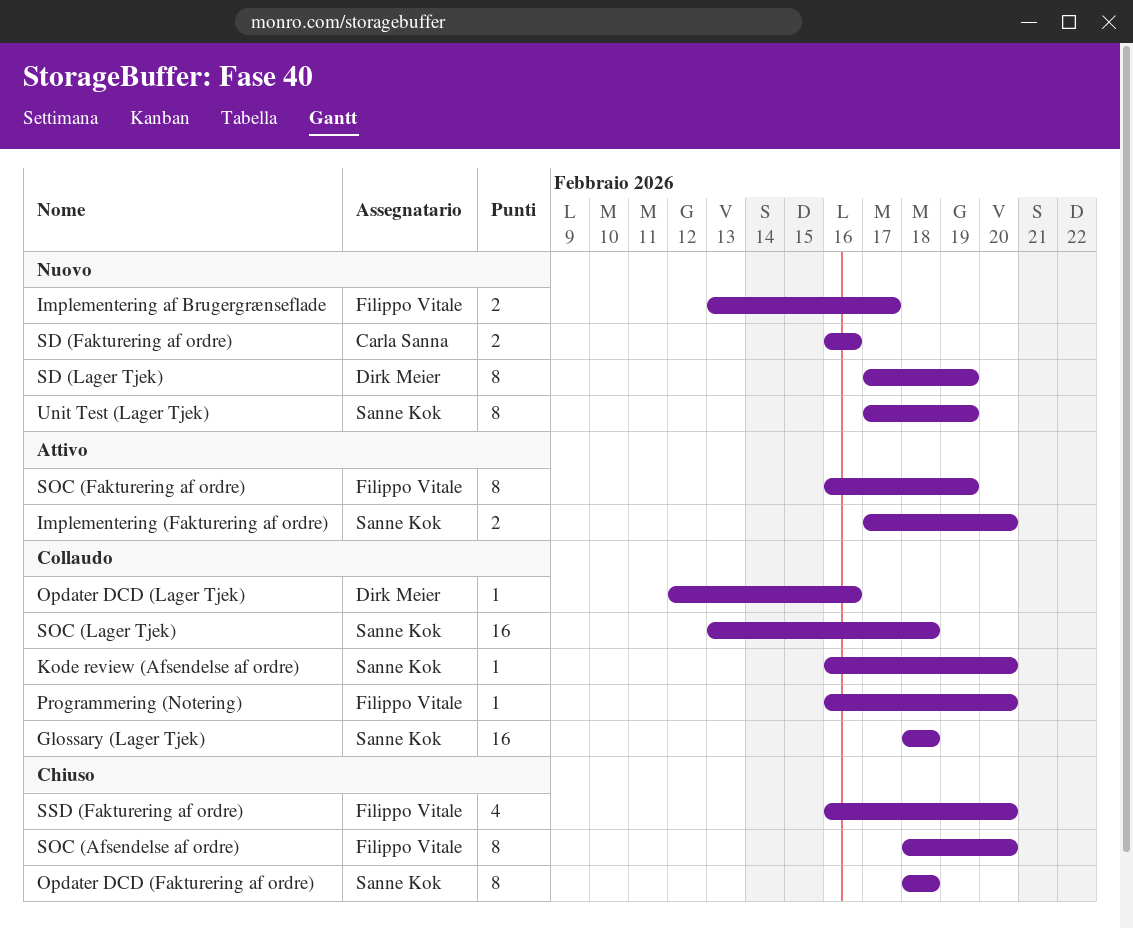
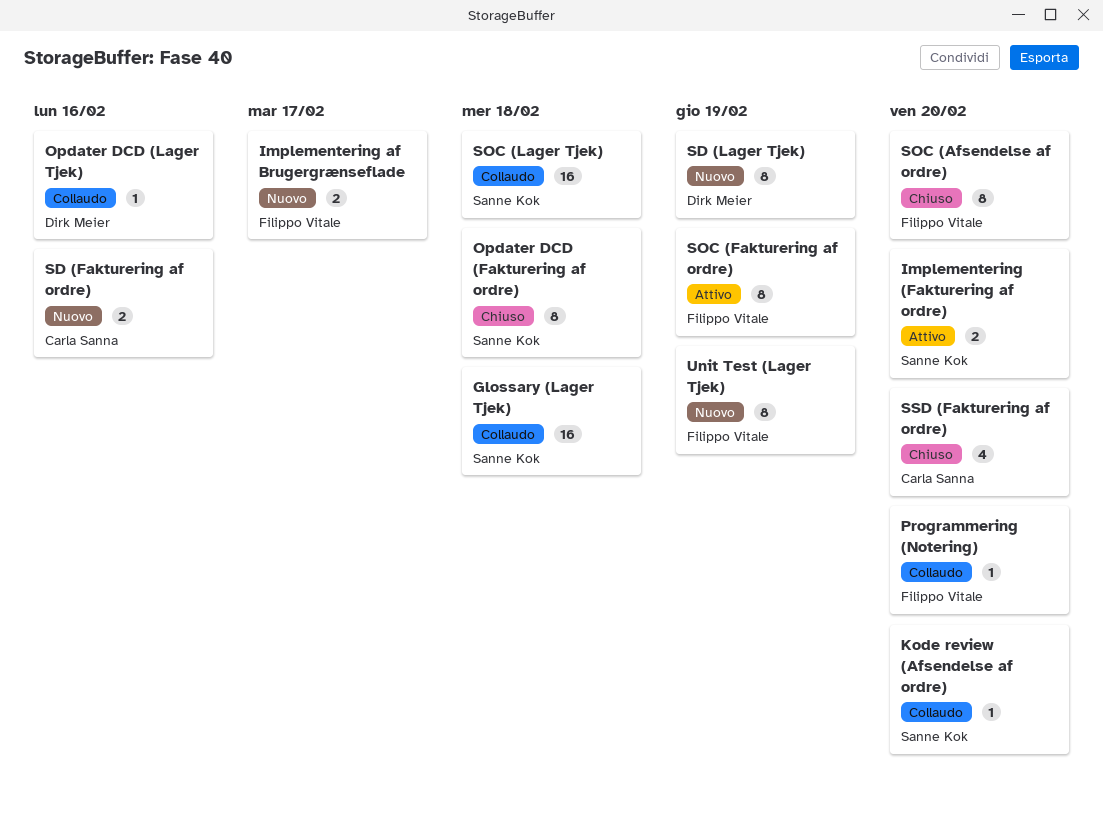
SSD (Fakturering af ordre), owner: Filippo Vitale -> Carla Sanna
Unit Test (Lager Tjek), owner: Sanne Kok -> Filippo Vitale

